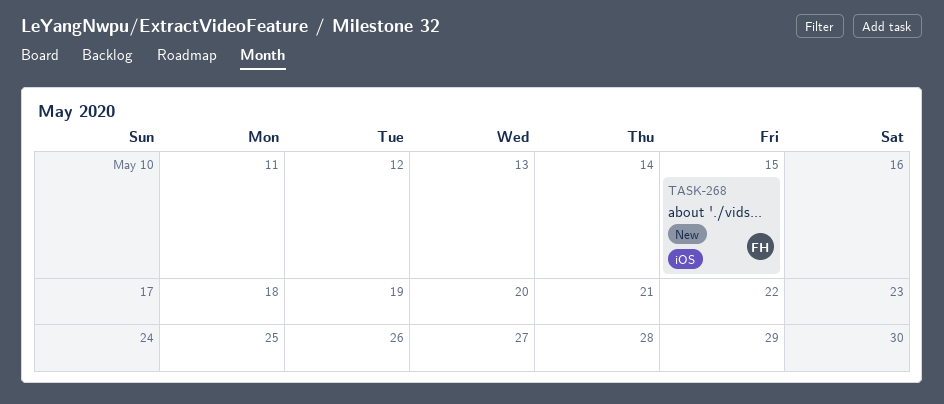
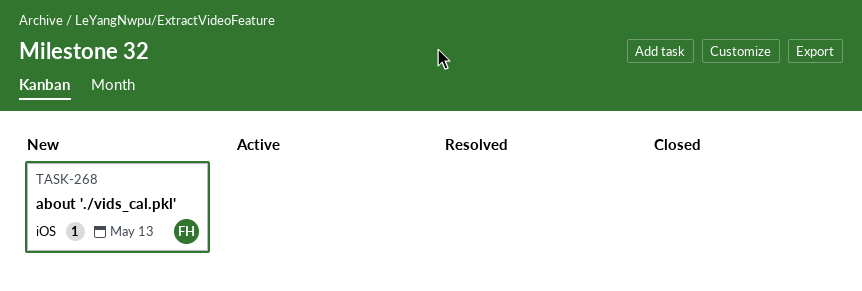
TASK-268, due: May 15 -> May 13

